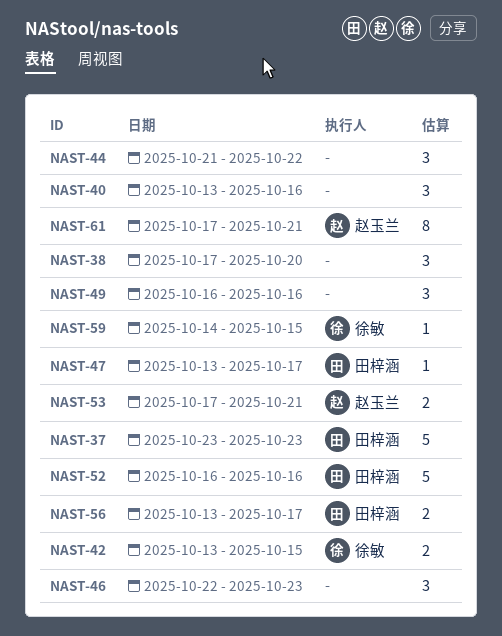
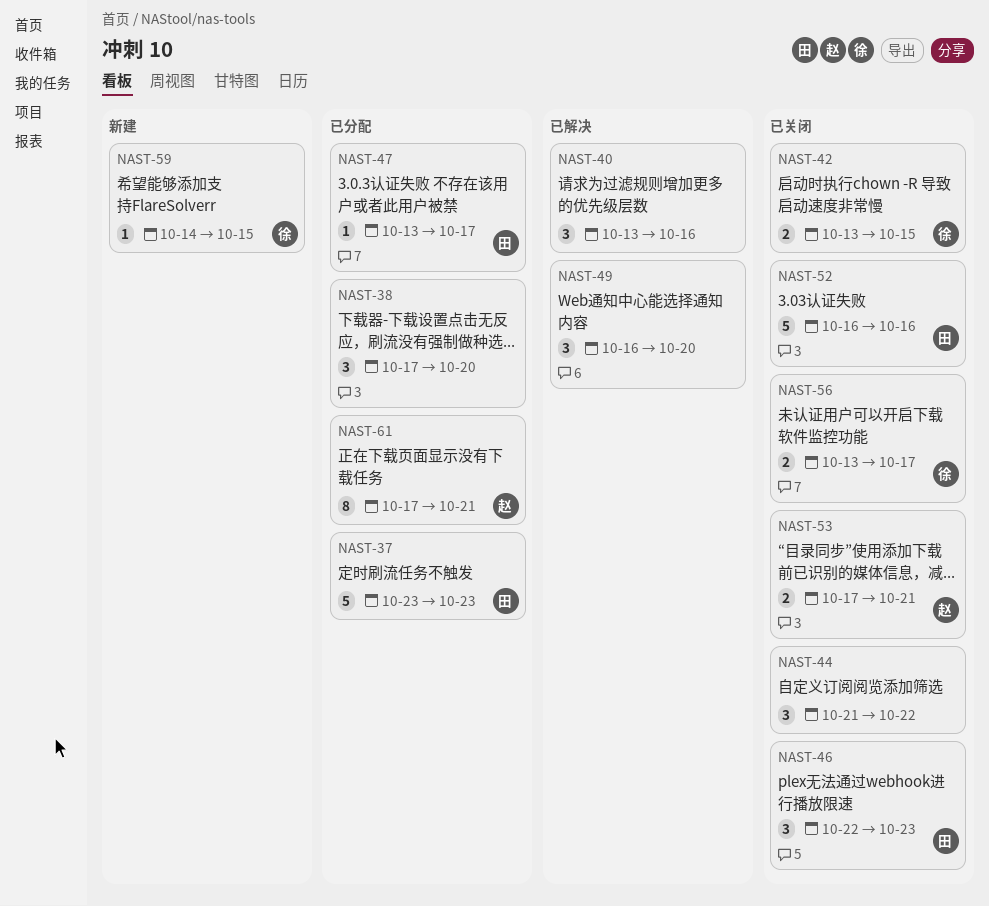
NAST-46, owner: none -> 田梓涵
NAST-49, due: Oct 16 -> Oct 20
NAST-56, owner: 田梓涵 -> 徐敏

